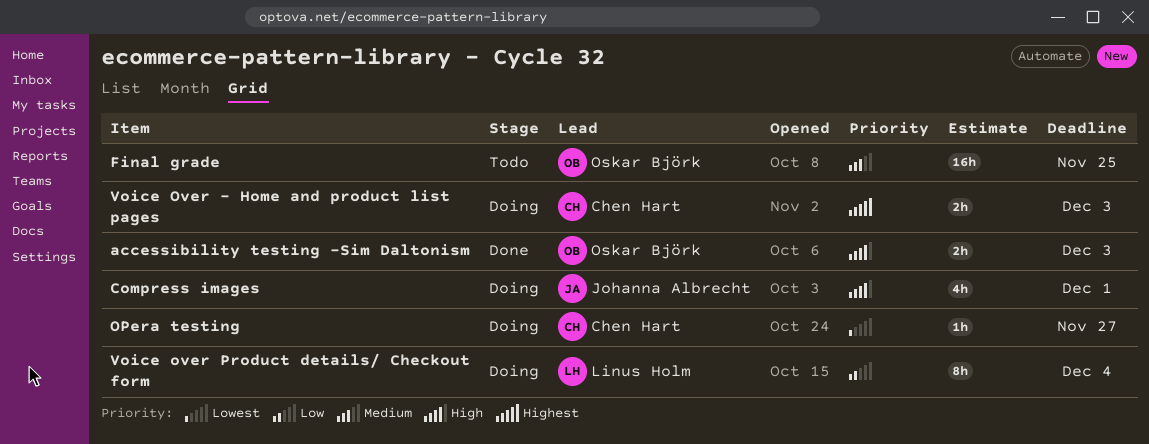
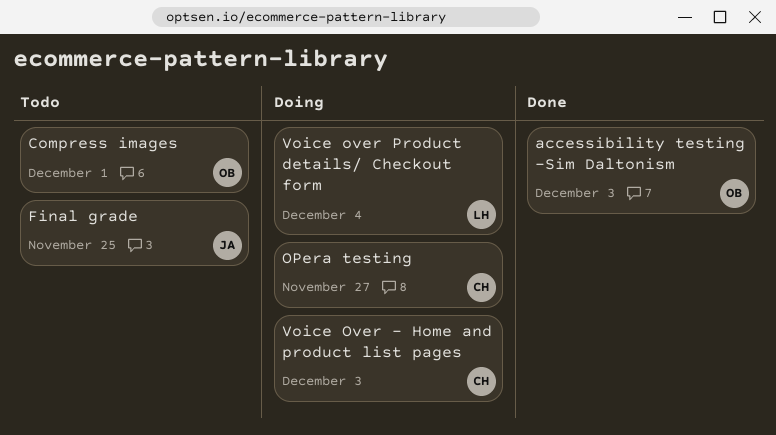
Compress images, status: Doing -> Todo
Compress images, owner: Johanna Albrecht -> Oskar Björk
Final grade, owner: Oskar Björk -> Johanna Albrecht

